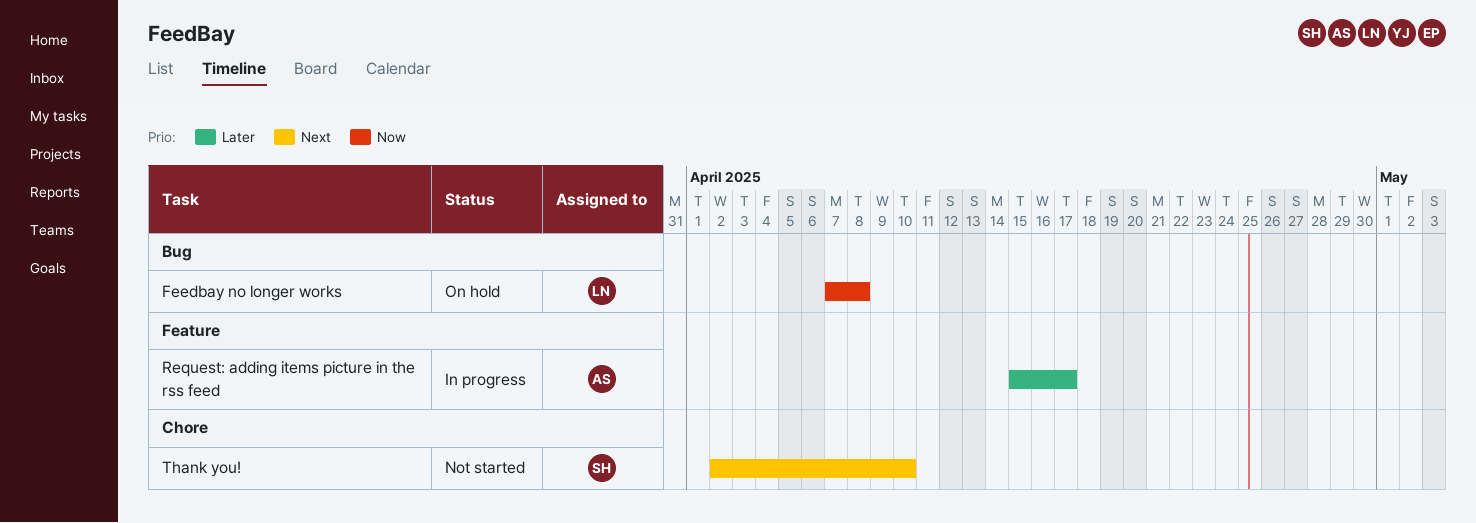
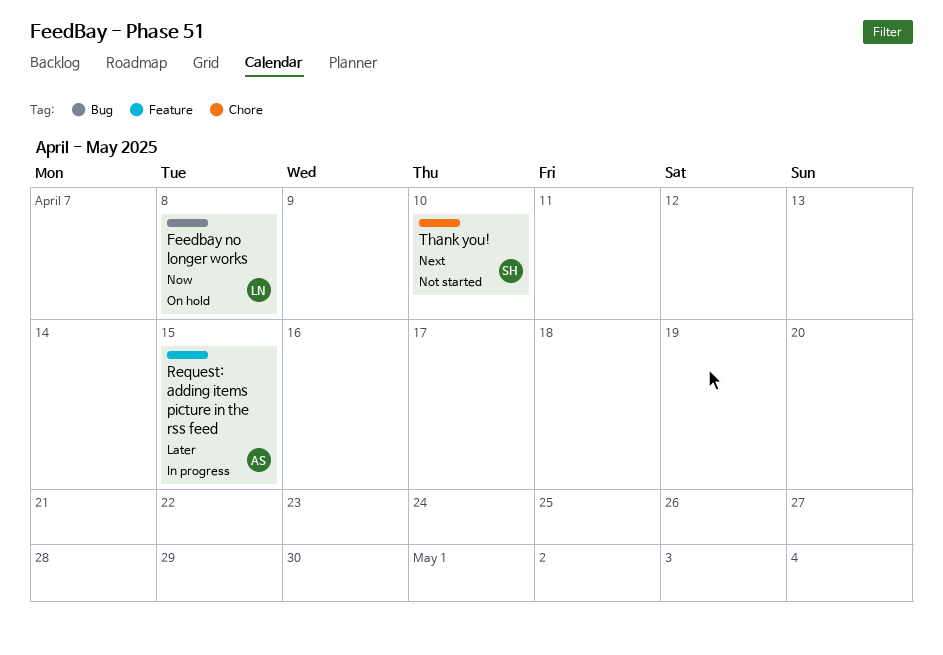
Request: adding items picture in the rss feed, due: Apr 17 -> Apr 15

